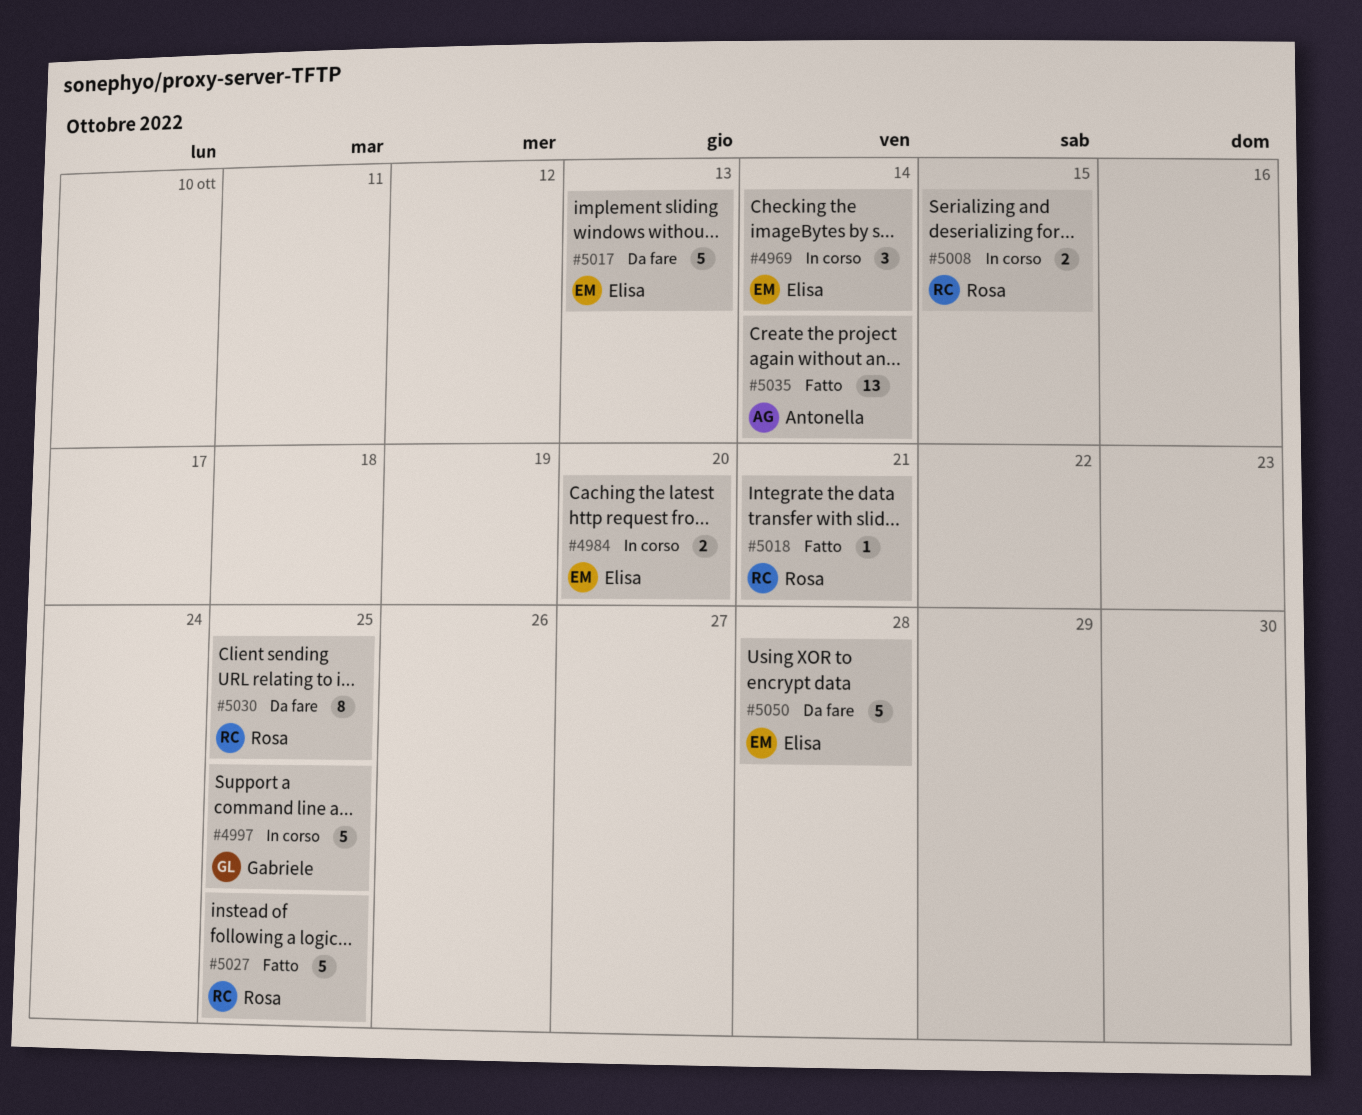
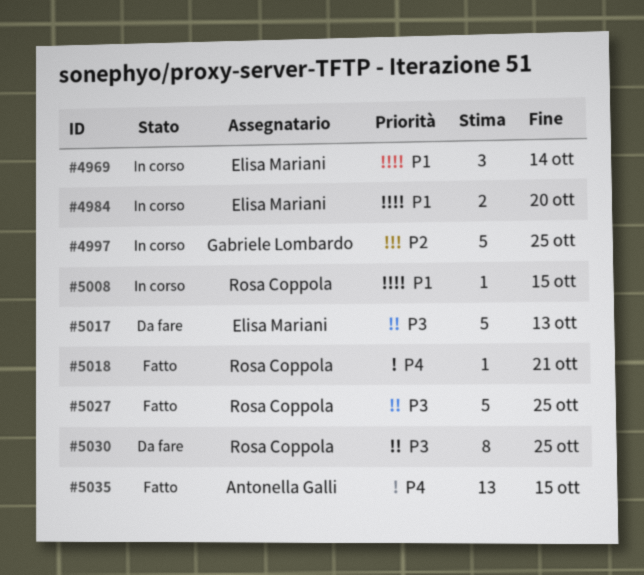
#5008, estimate: 2 -> 1
#5035, due: Oct 14 -> Oct 15
#5050: present -> none

